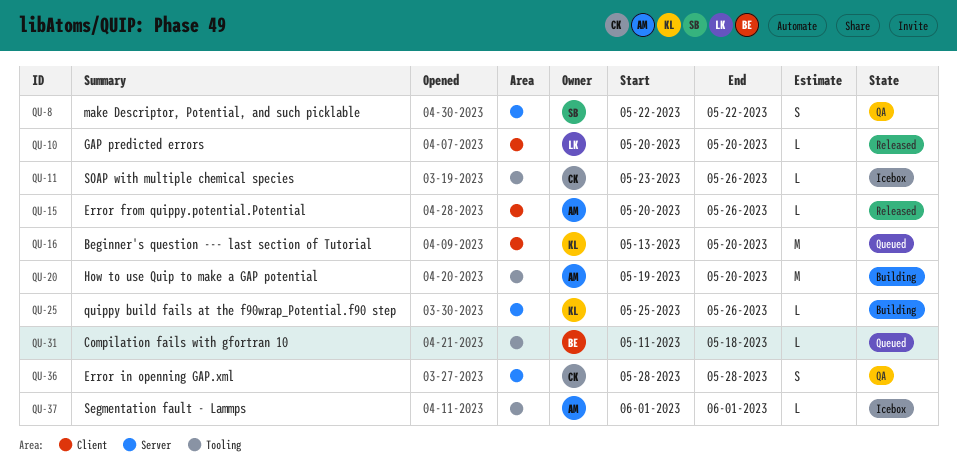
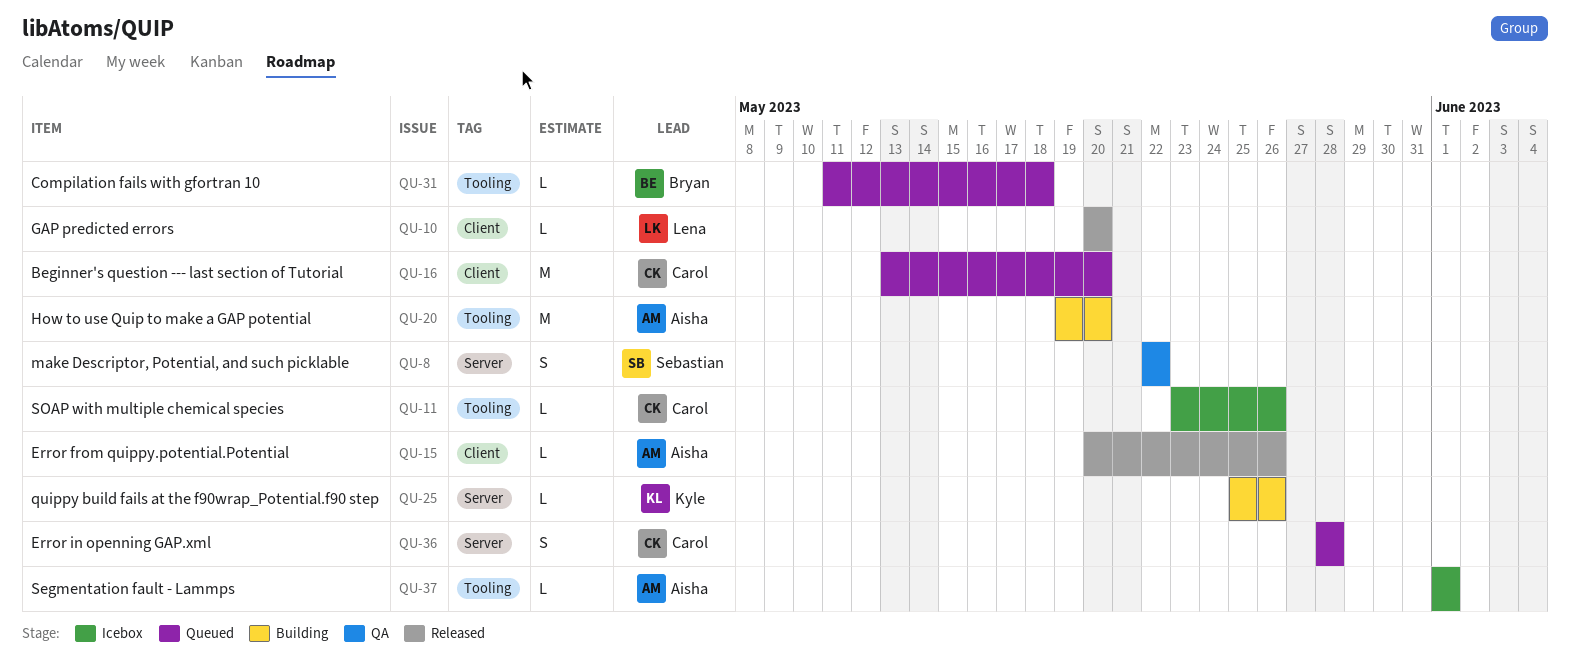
QU-16, owner: Kyle -> Carol
QU-36, status: QA -> Queued

